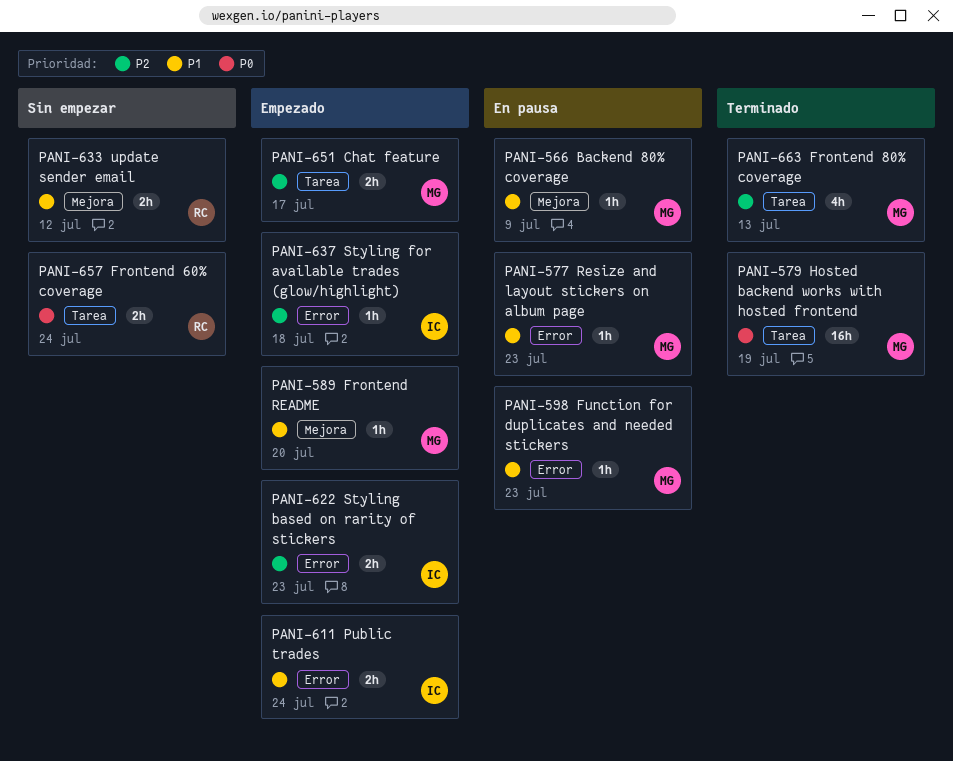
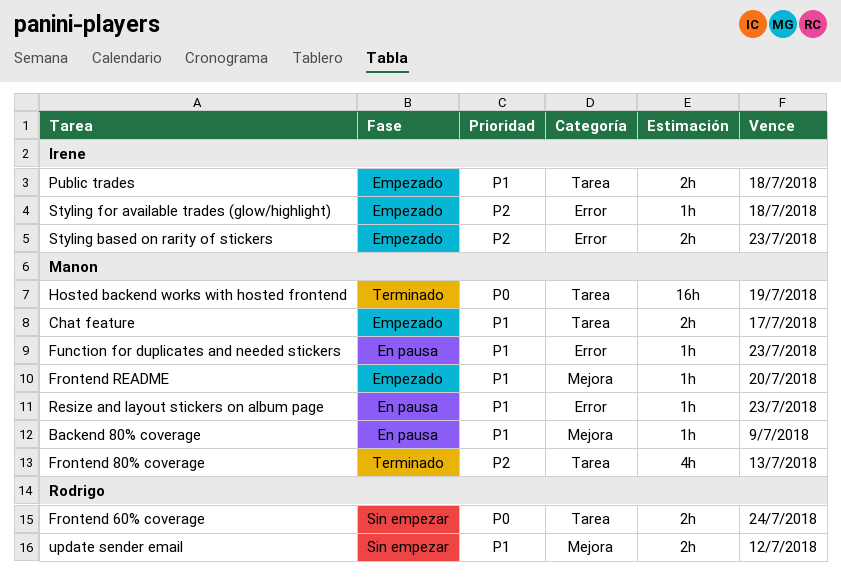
Chat feature, priority: P2 -> P1
Public trades, label: Error -> Tarea
Public trades, due: Jul 24 -> Jul 18

